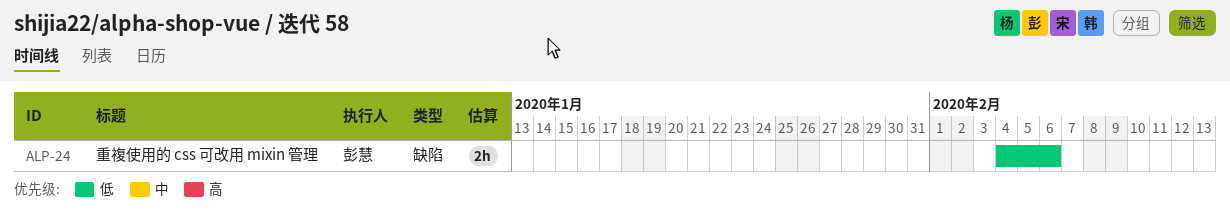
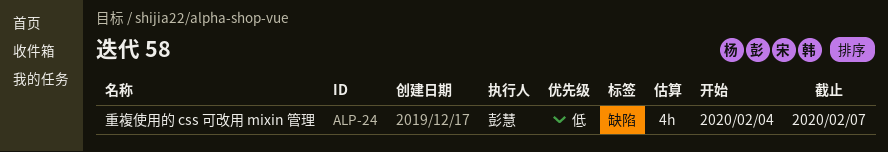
ALP-24, estimate: 2h -> 4h
ALP-24, due: Feb 6 -> Feb 7

